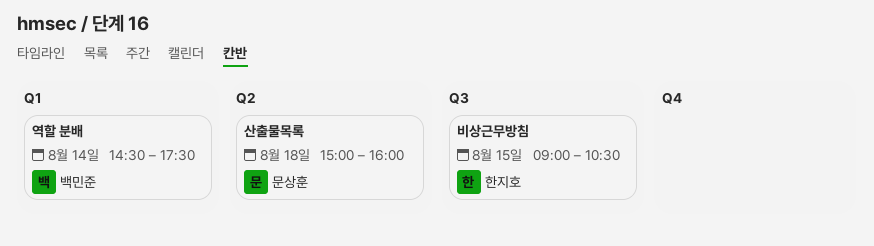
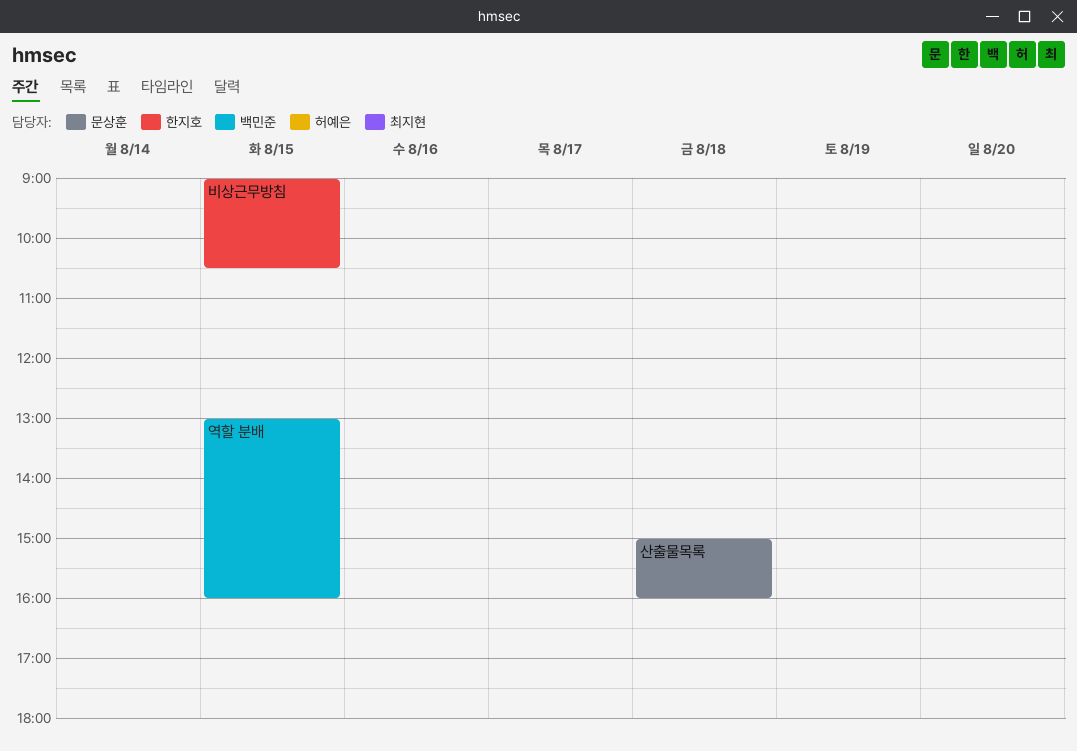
역할 분배, day: Aug 14 -> Aug 15
역할 분배, begins: 14:30 -> 13:00
역할 분배, ends: 17:30 -> 16:00

